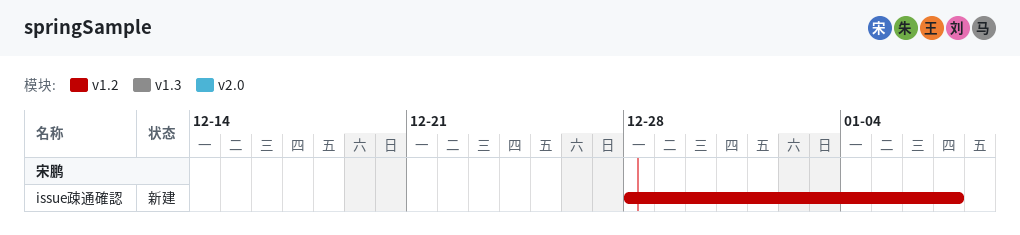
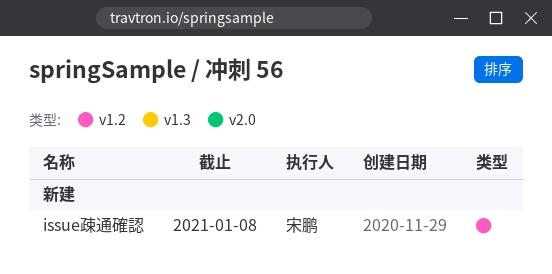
issue疎通確認, due: Jan 7 -> Jan 8

